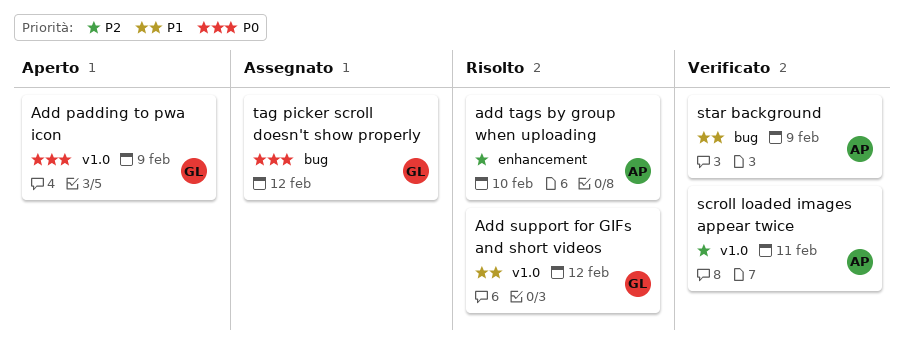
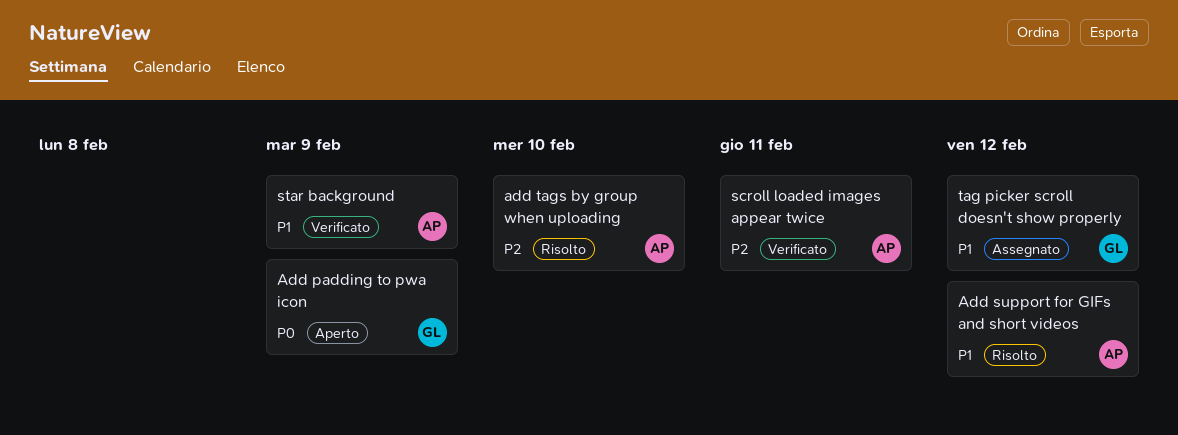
Add support for GIFs and short videos, owner: GL -> AP
tag picker scroll doesn't show properly, priority: P0 -> P1

